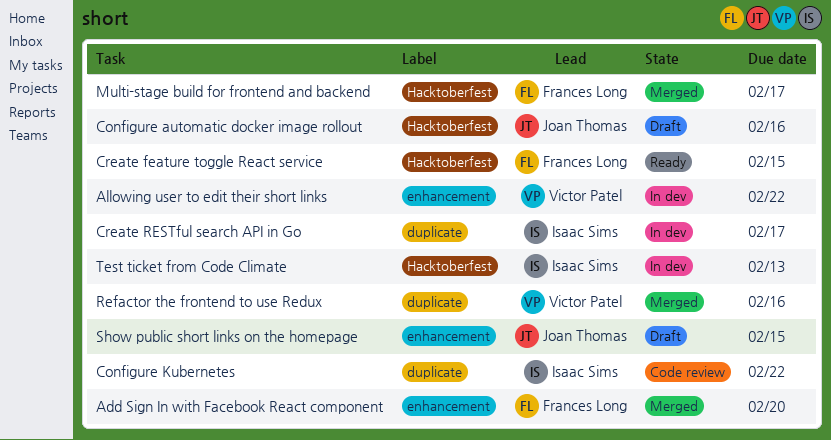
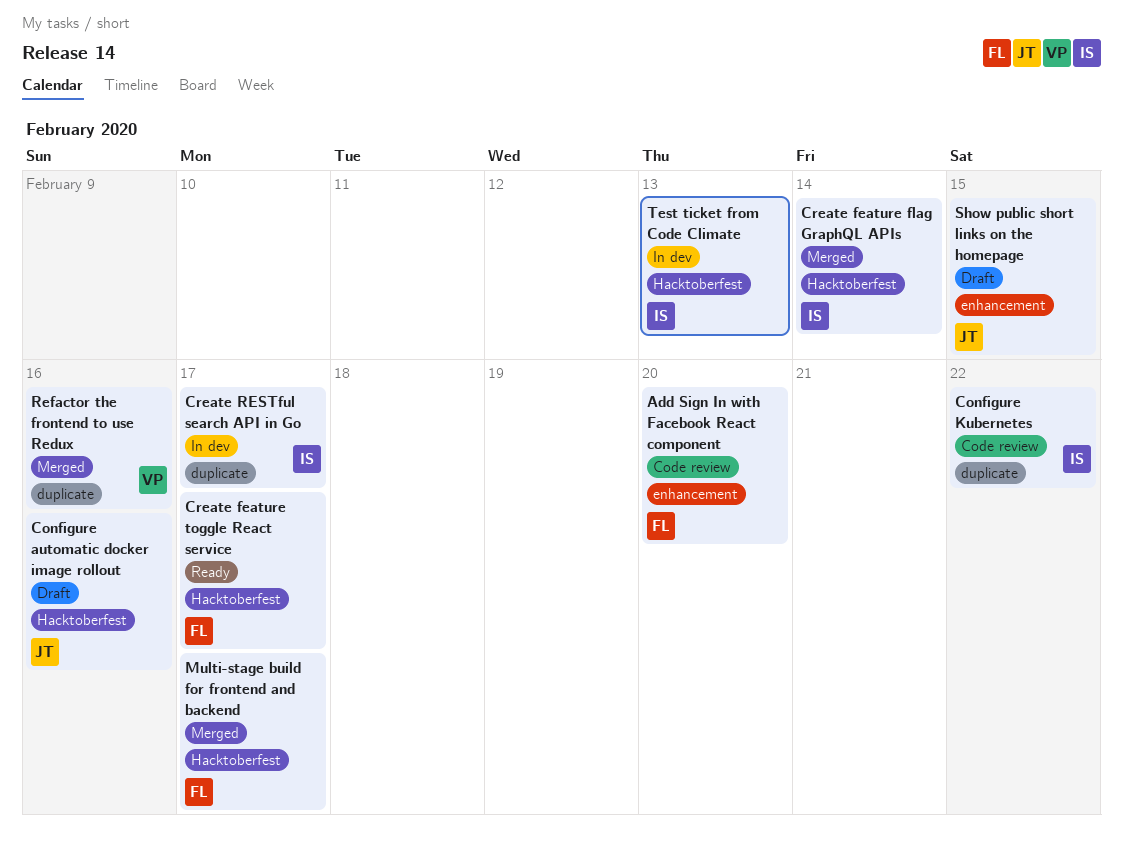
Add Sign In with Facebook React component, status: Merged -> Code review
Allowing user to edit their short links: present -> none
Create feature flag GraphQL APIs: none -> present
Create feature toggle React service, due: Feb 15 -> Feb 17

